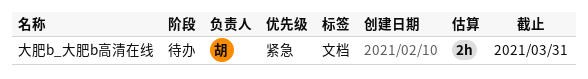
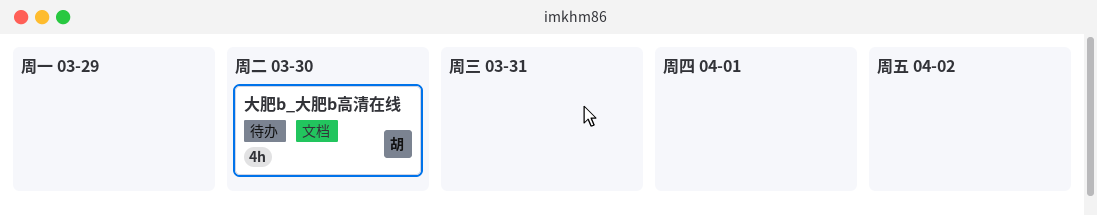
大肥b_大肥b高清在线, estimate: 2h -> 4h
大肥b_大肥b高清在线, due: Mar 31 -> Mar 30

